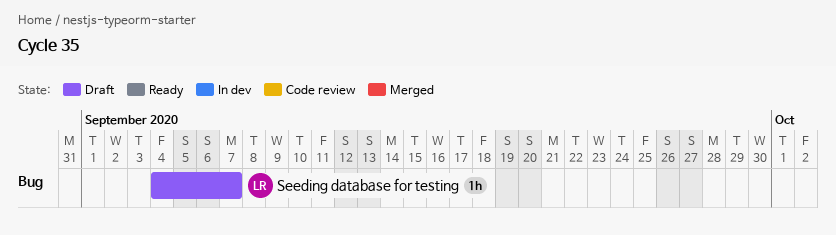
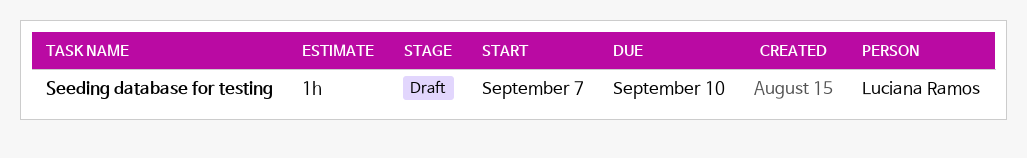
Seeding database for testing, start: Sep 4 -> Sep 7
Seeding database for testing, due: Sep 7 -> Sep 10

